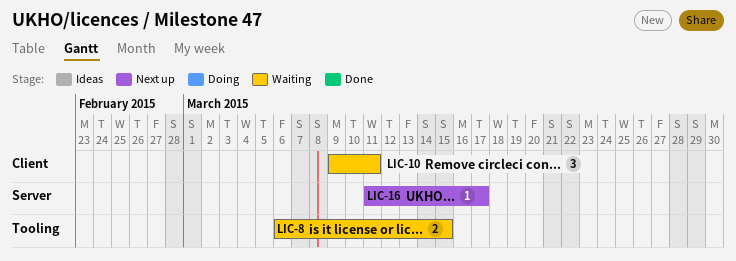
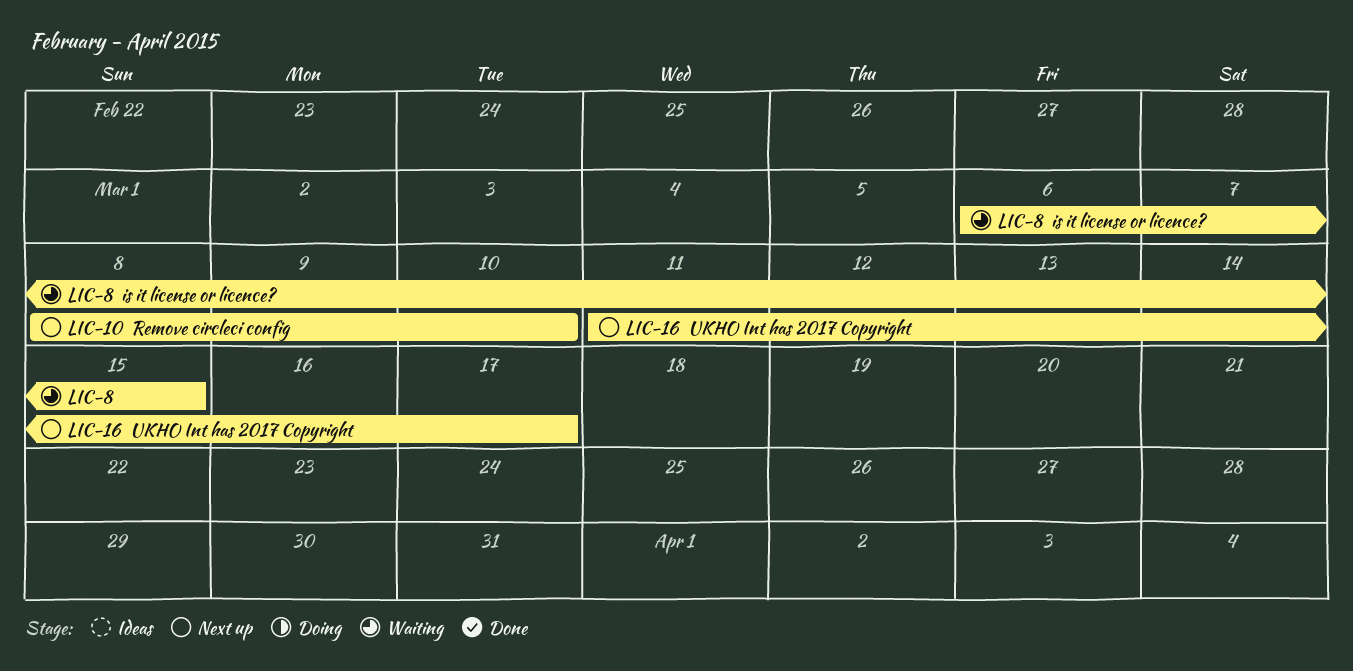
LIC-10, status: Waiting -> Next up
LIC-10, start: Mar 9 -> Mar 8
LIC-10, due: Mar 11 -> Mar 10

